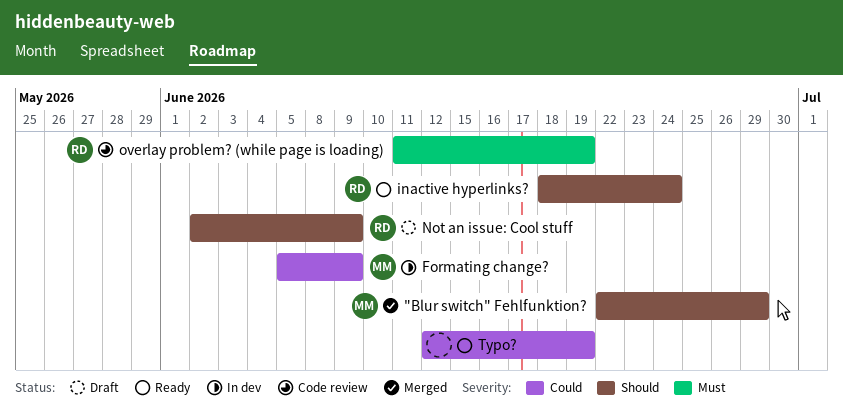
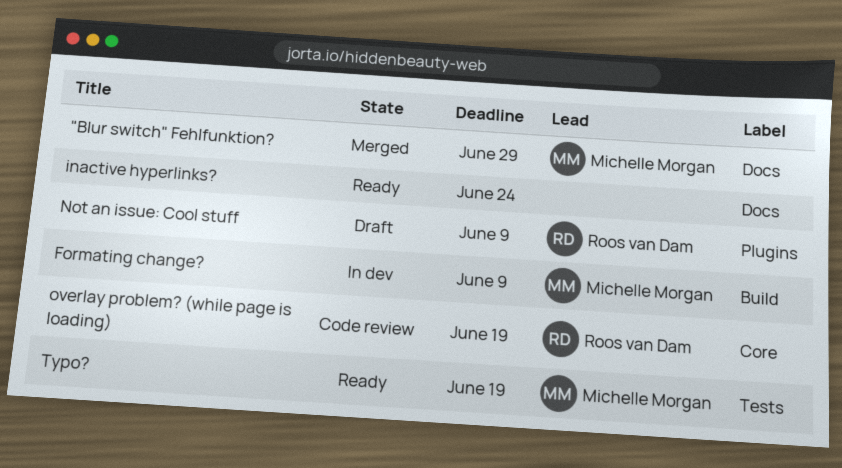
inactive hyperlinks?, owner: Roos van Dam -> none
Typo?, owner: none -> Michelle Morgan

